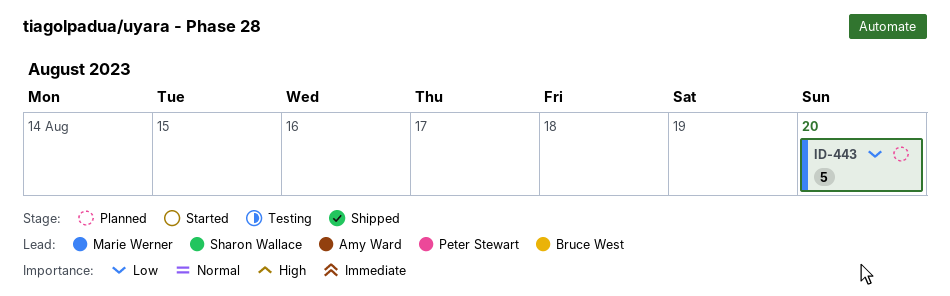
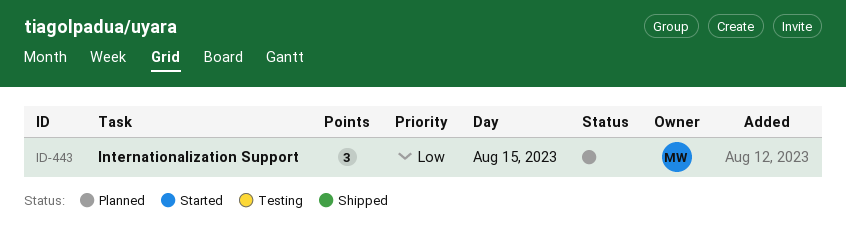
ID-443, estimate: 5 -> 3
ID-443, day: Aug 20 -> Aug 15

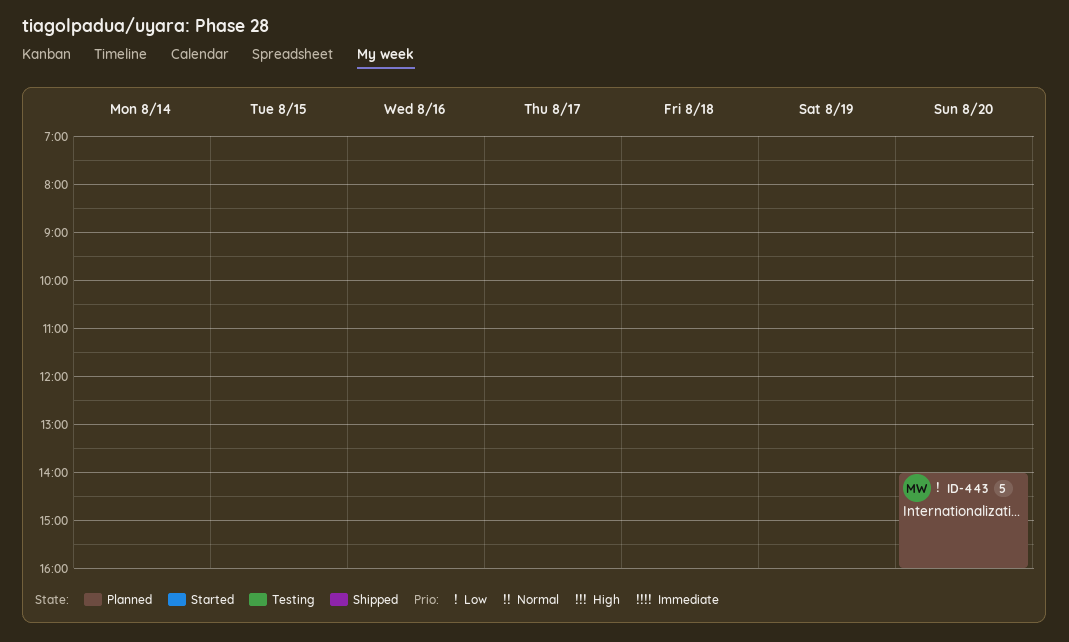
ID-443, estimate: 3 -> 5
ID-443, day: Aug 15 -> Aug 20

